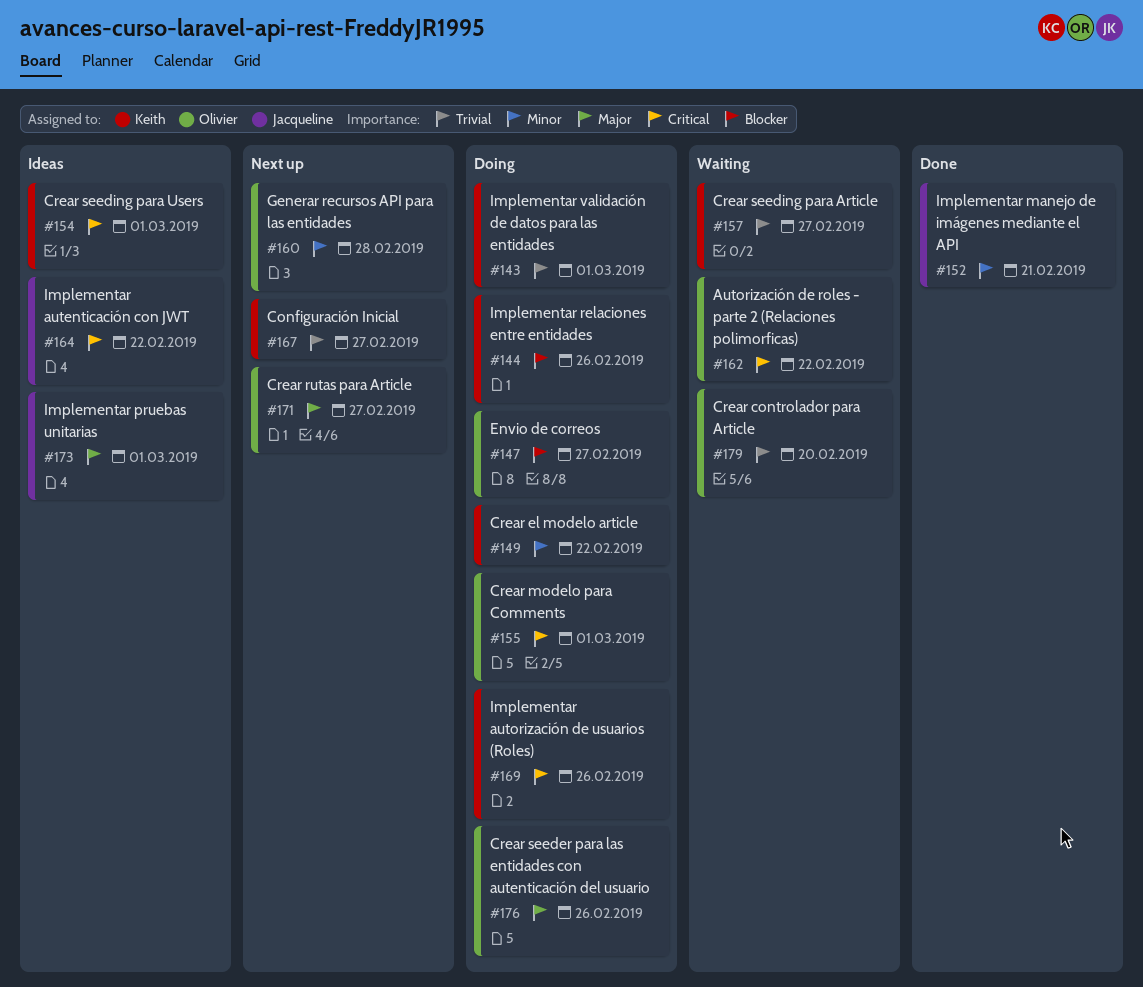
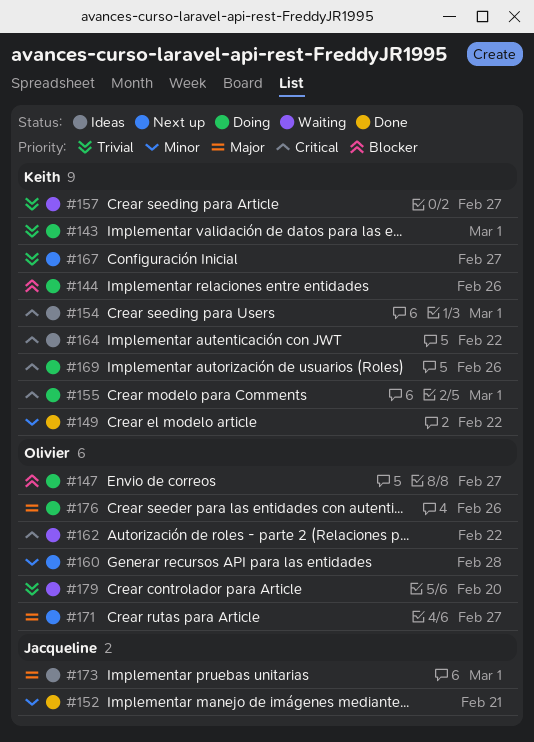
#149, status: Doing -> Done
#155, owner: Olivier -> Keith
#164, owner: Jacqueline -> Keith

